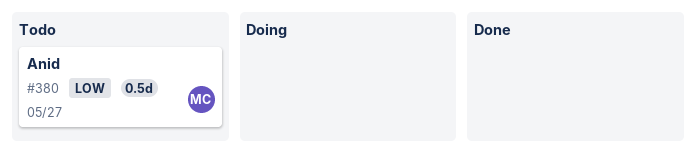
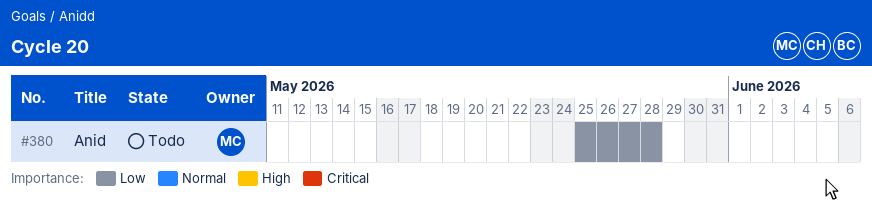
#380, due: May 27 -> May 28

